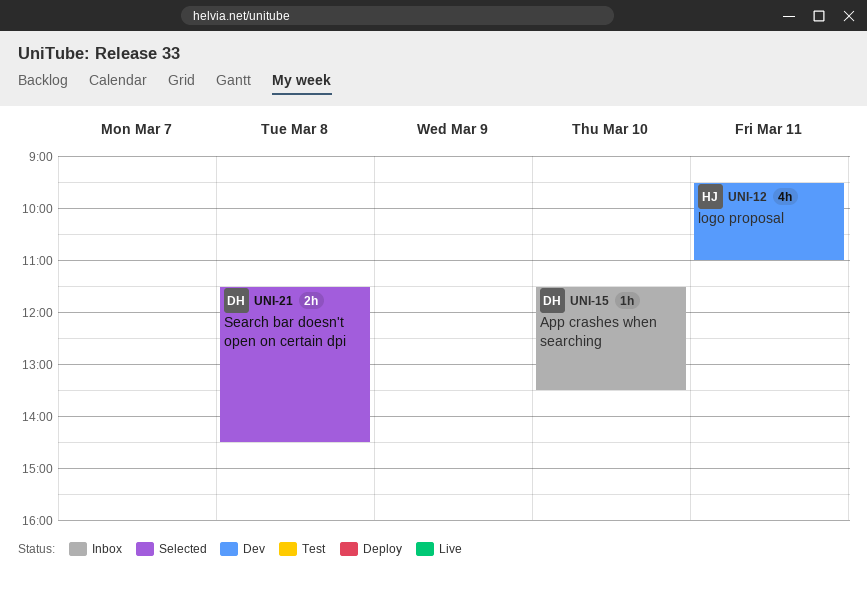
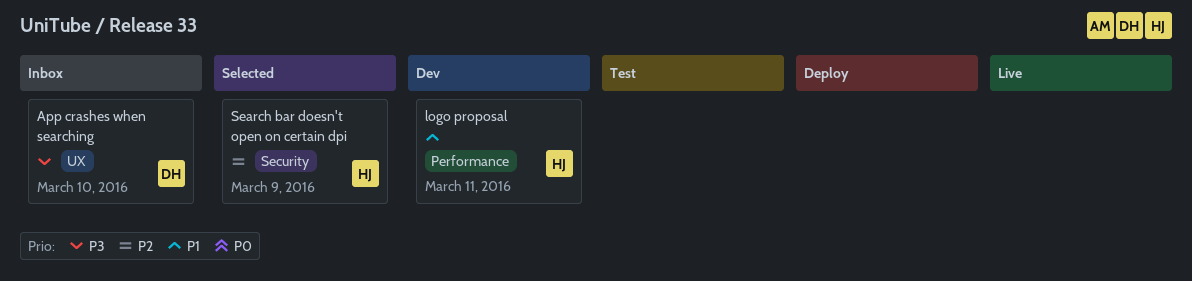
Search bar doesn't open on certain dpi, owner: DH -> HJ
Search bar doesn't open on certain dpi, day: Mar 8 -> Mar 9

